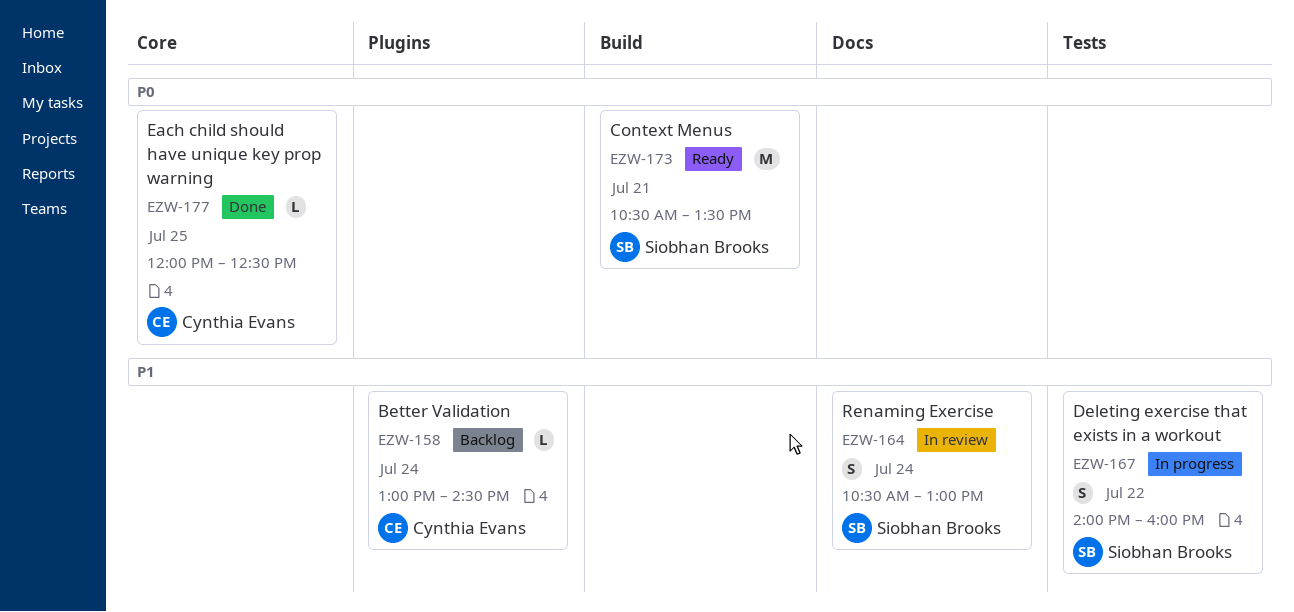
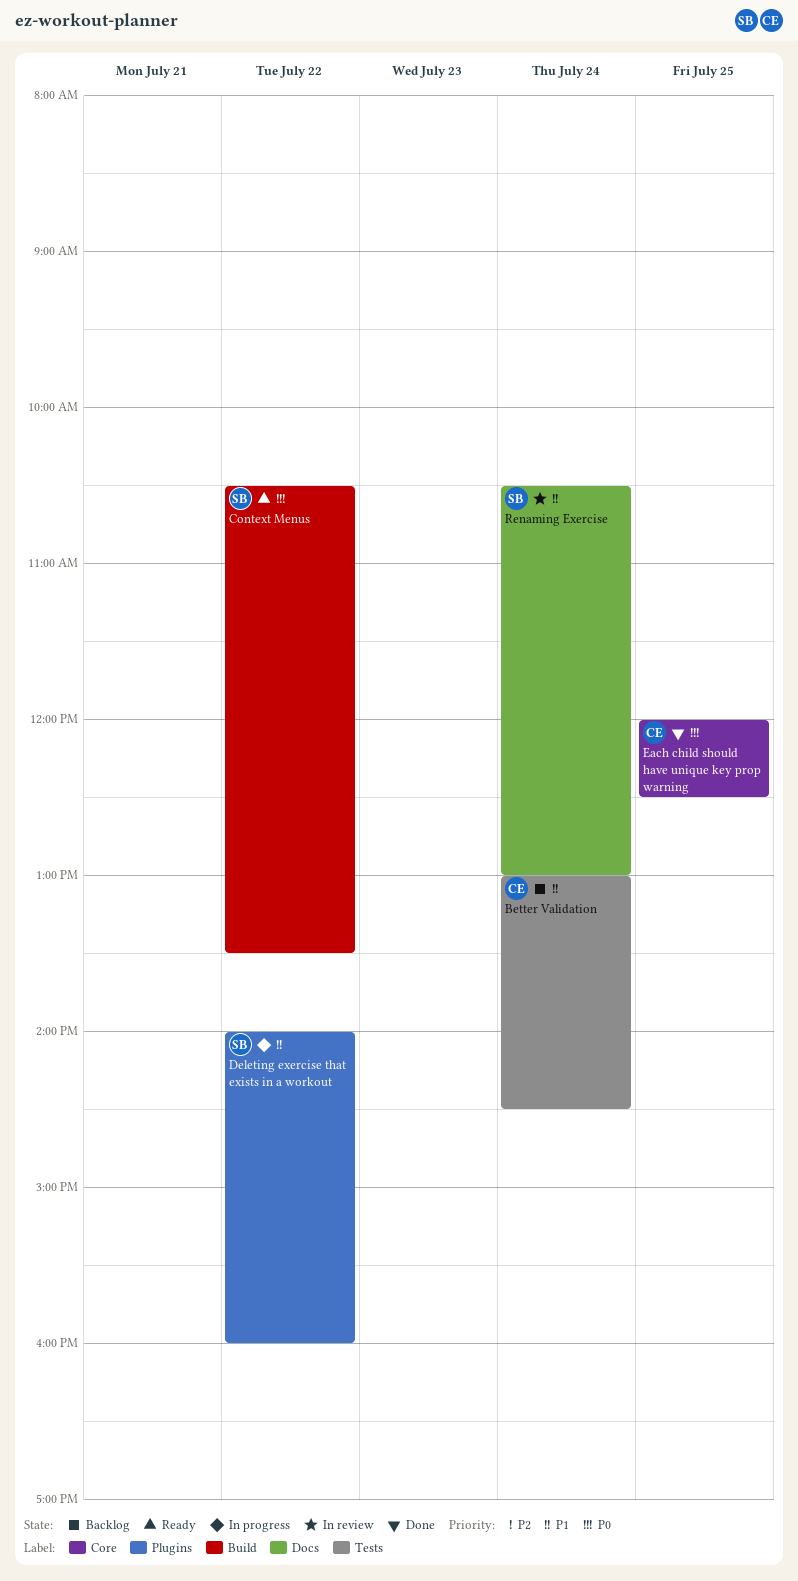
Better Validation, label: Plugins -> Tests
Context Menus, day: Jul 21 -> Jul 22
Deleting exercise that exists in a workout, label: Tests -> Plugins

